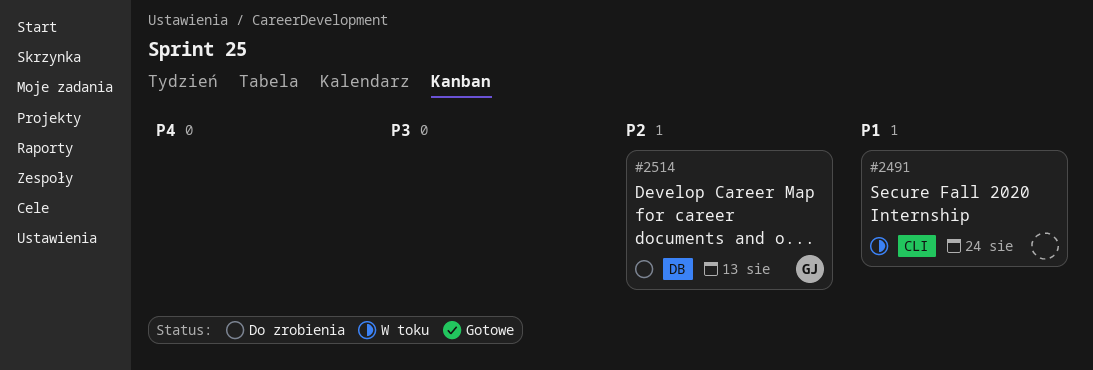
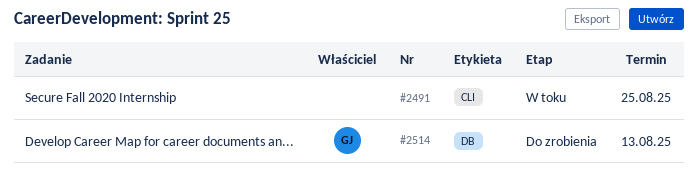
#2491, due: Aug 24 -> Aug 25

